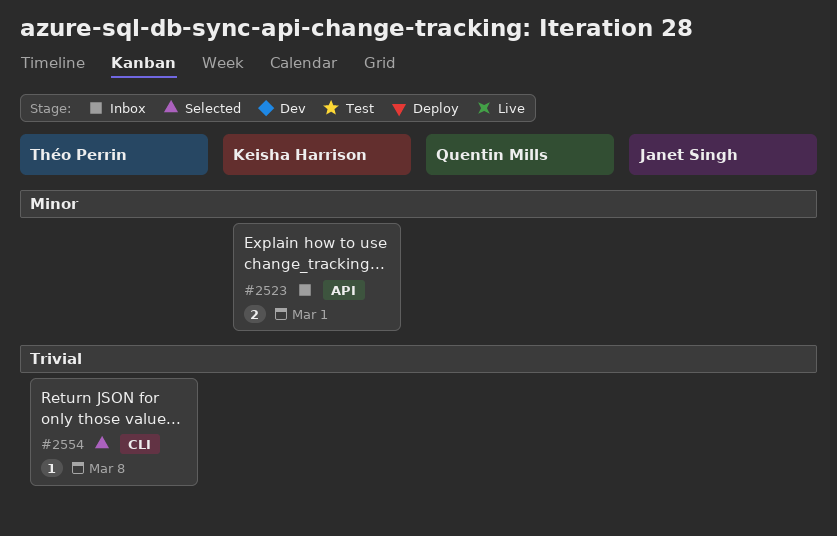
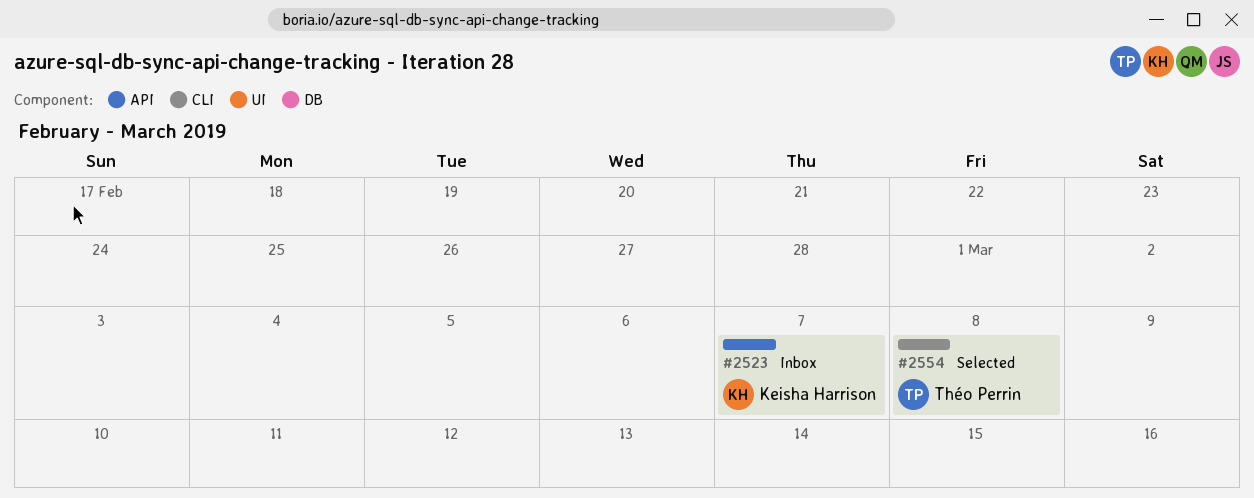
#2523, due: Mar 1 -> Mar 7

